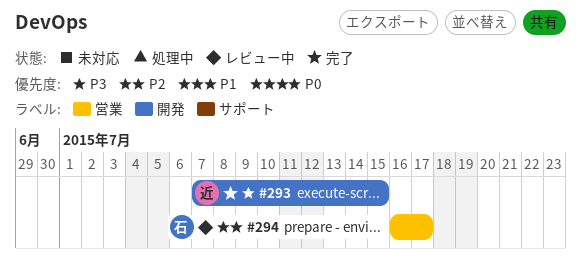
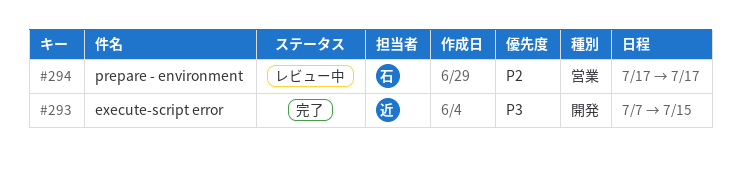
#294, start: Jul 16 -> Jul 17

